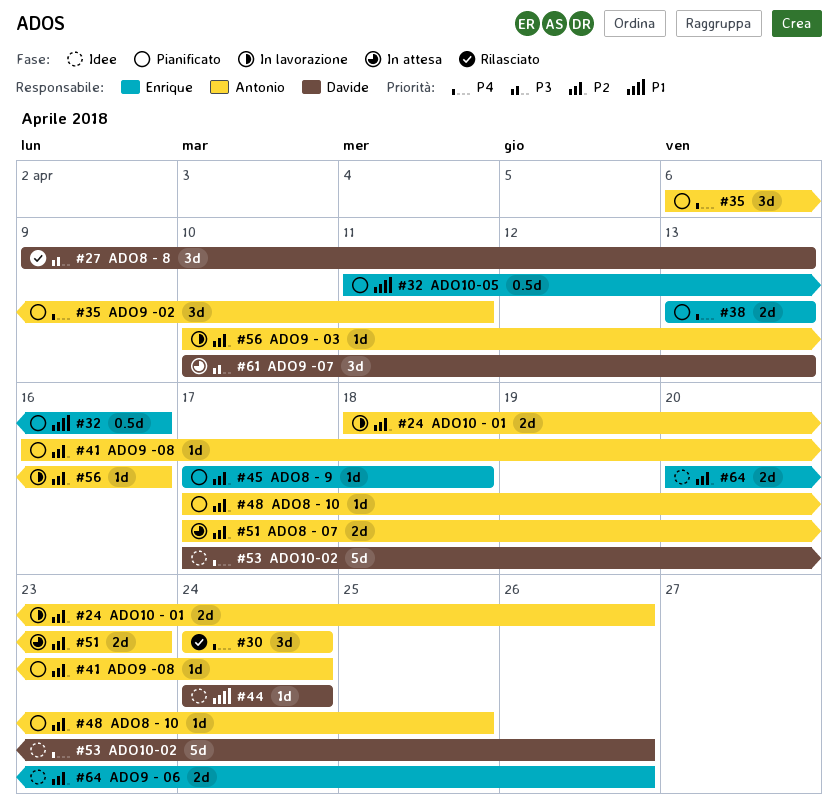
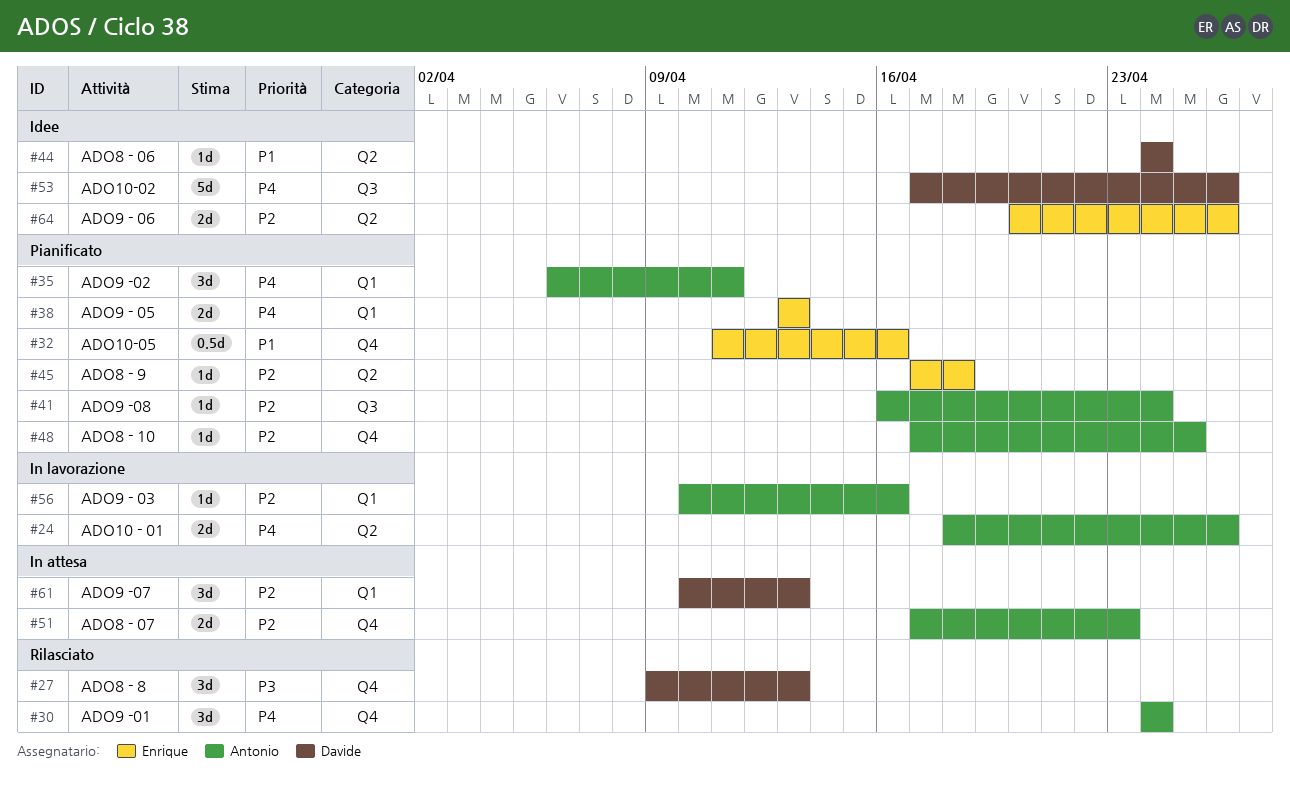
#24, priority: P2 -> P4
#61, priority: P3 -> P2

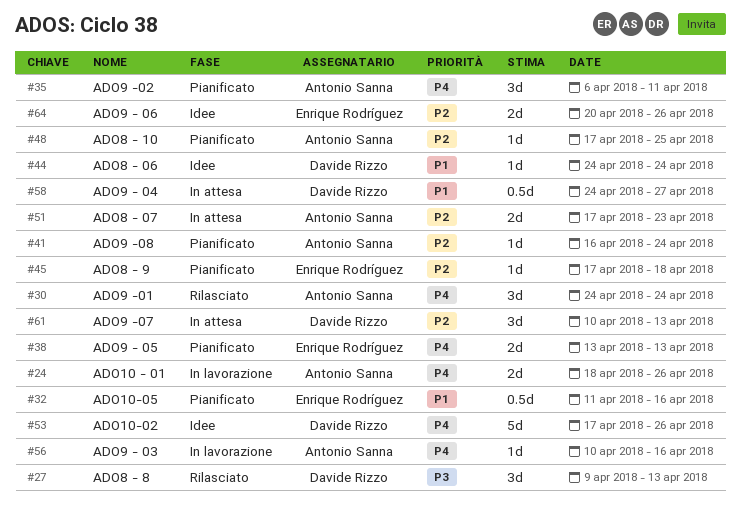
#56, priority: P2 -> P4
#58: none -> present

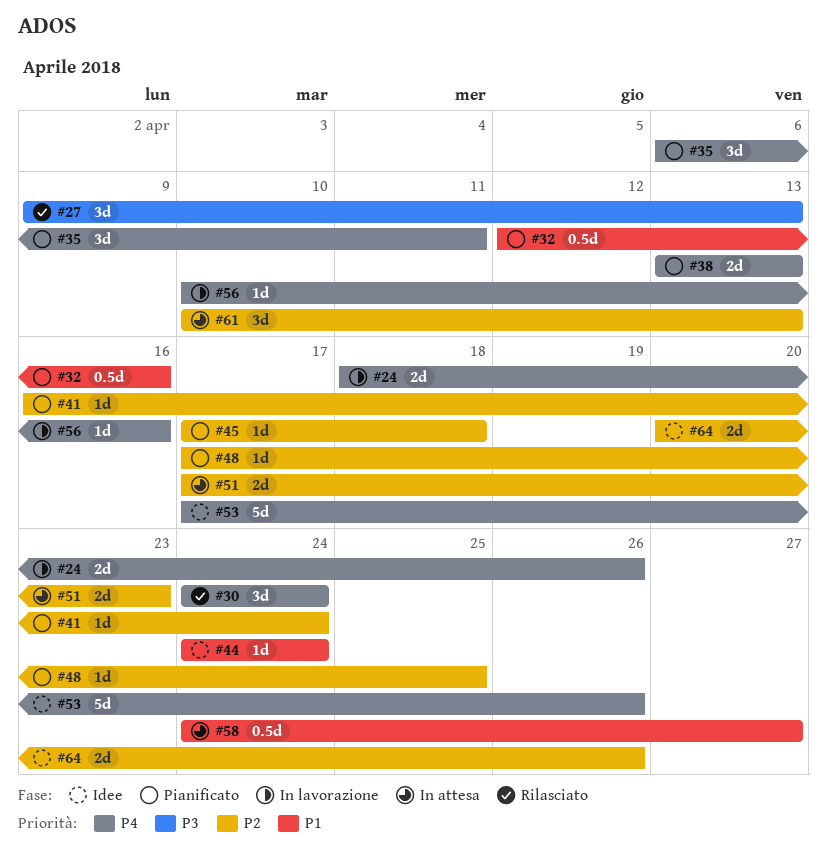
#32, start: Apr 11 -> Apr 12

